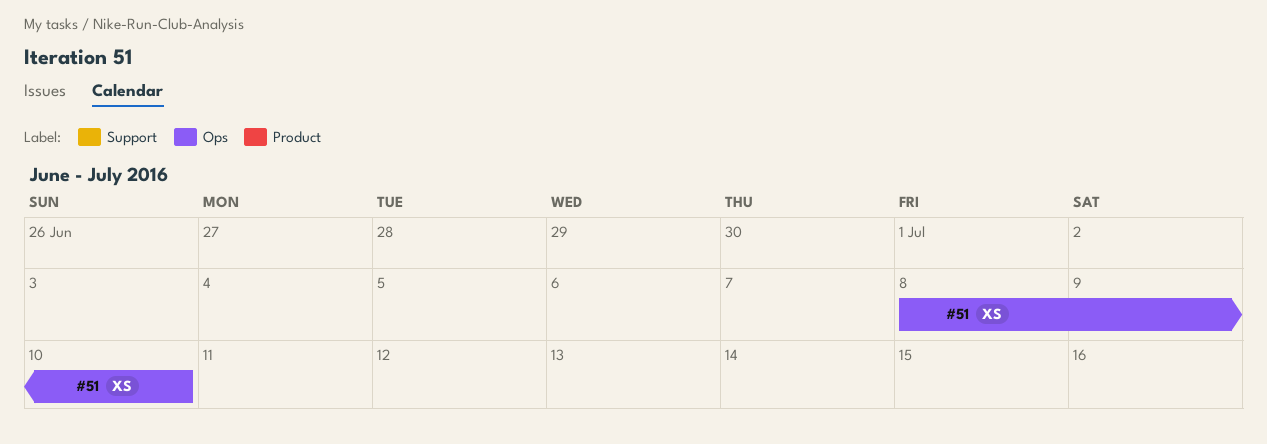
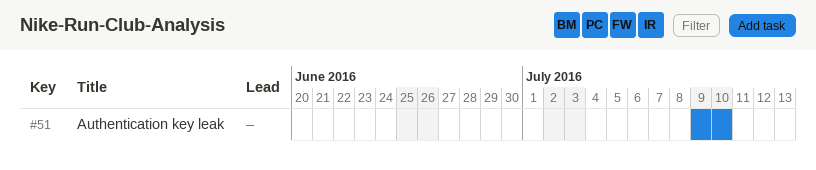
#51, start: Jul 8 -> Jul 9

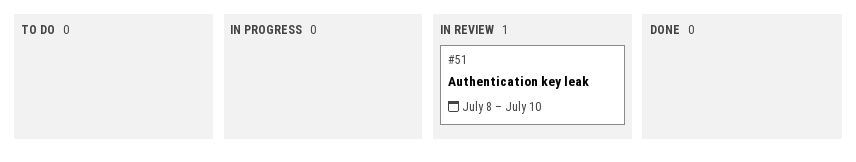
#51, start: Jul 9 -> Jul 8

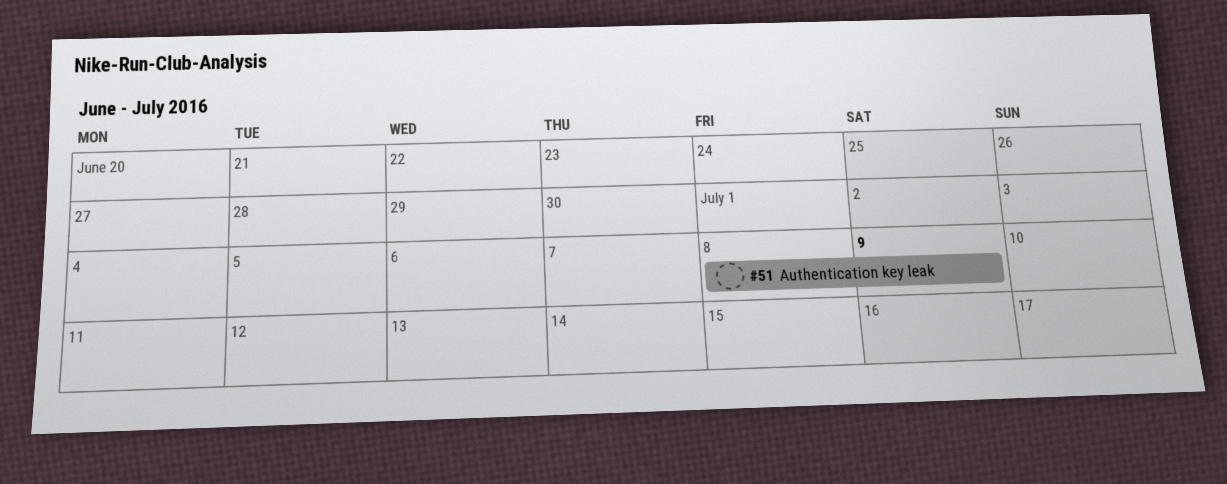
#51, due: Jul 10 -> Jul 9

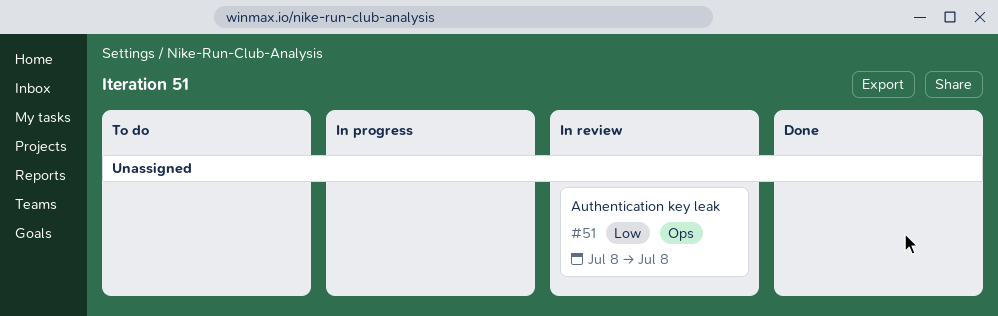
#51, due: Jul 9 -> Jul 8

